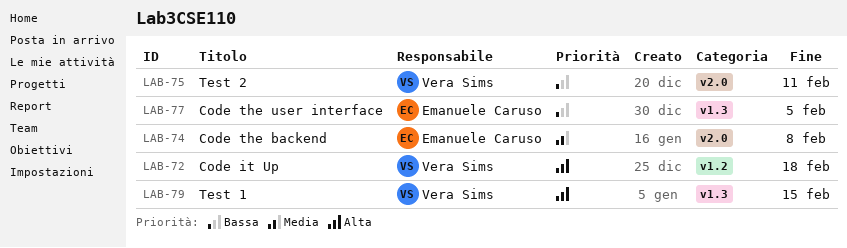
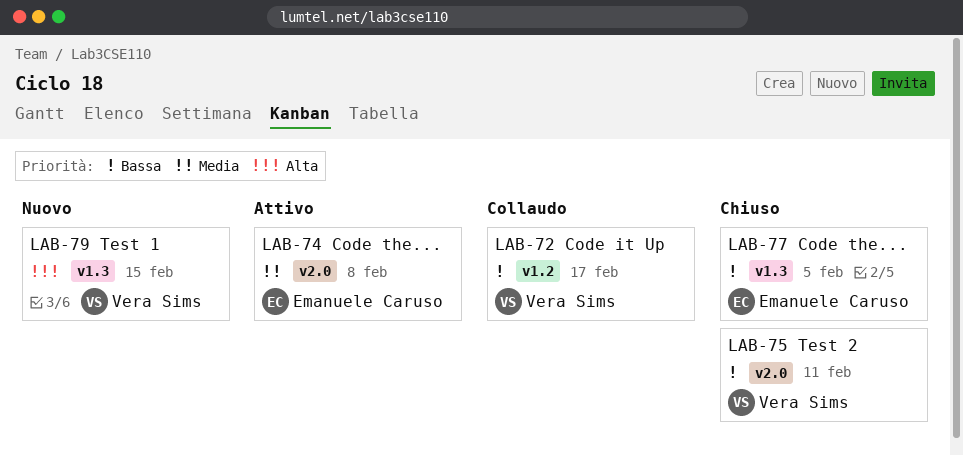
LAB-72, priority: Alta -> Bassa
LAB-72, due: Feb 18 -> Feb 17

